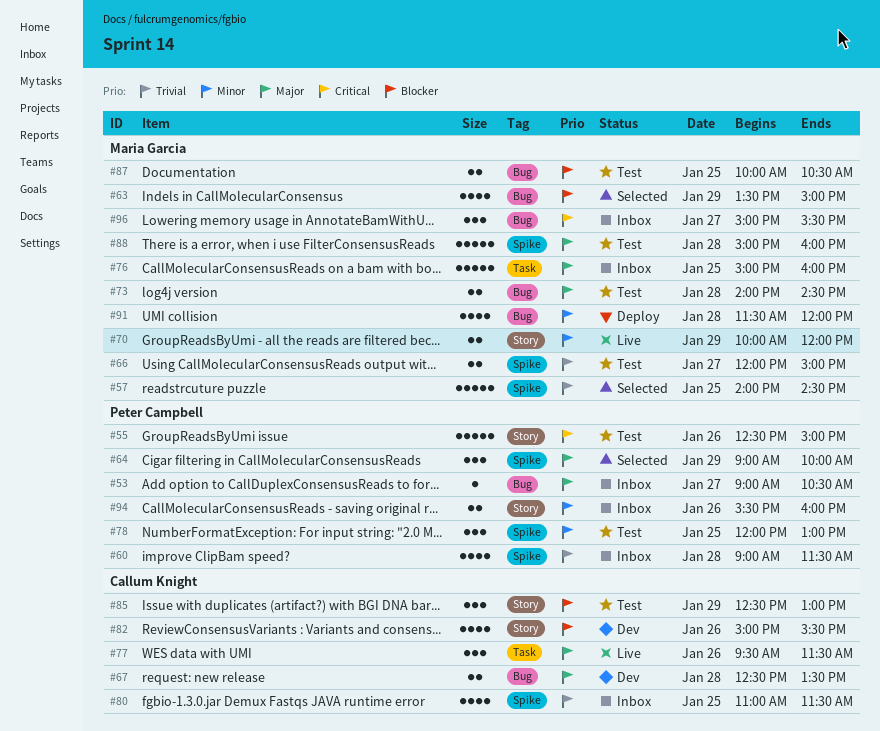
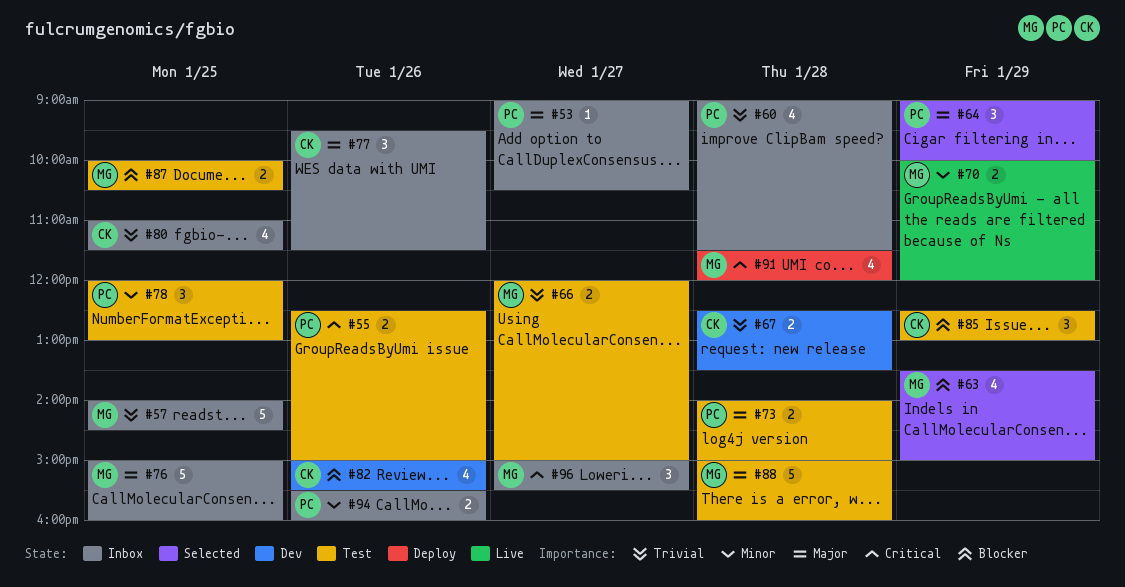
#55, estimate: 5 -> 2
#57, status: Selected -> Inbox
#67, priority: Major -> Trivial
#73, owner: Maria Garcia -> Peter Campbell
#73, ends: 14:30 -> 15:00
#77, status: Live -> Inbox
#91, priority: Minor -> Critical

